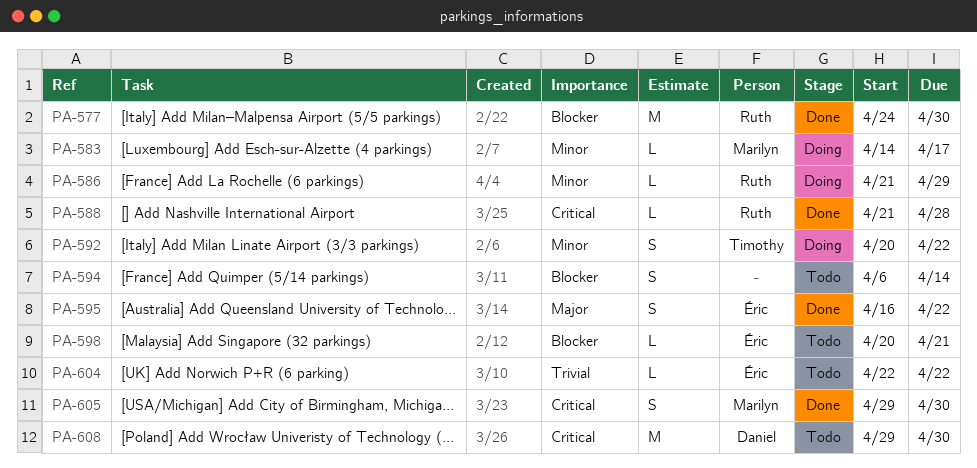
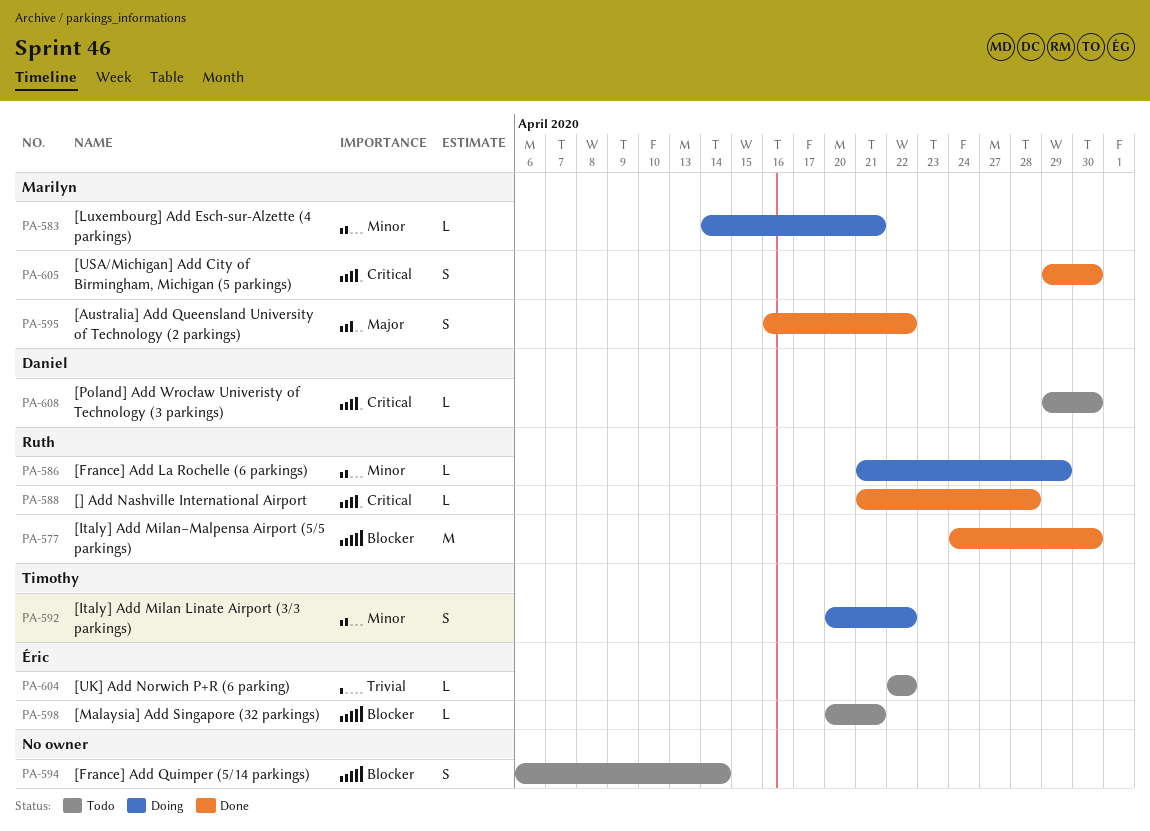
PA-583, due: Apr 17 -> Apr 21
PA-595, owner: Éric -> Marilyn
PA-608, estimate: M -> L

